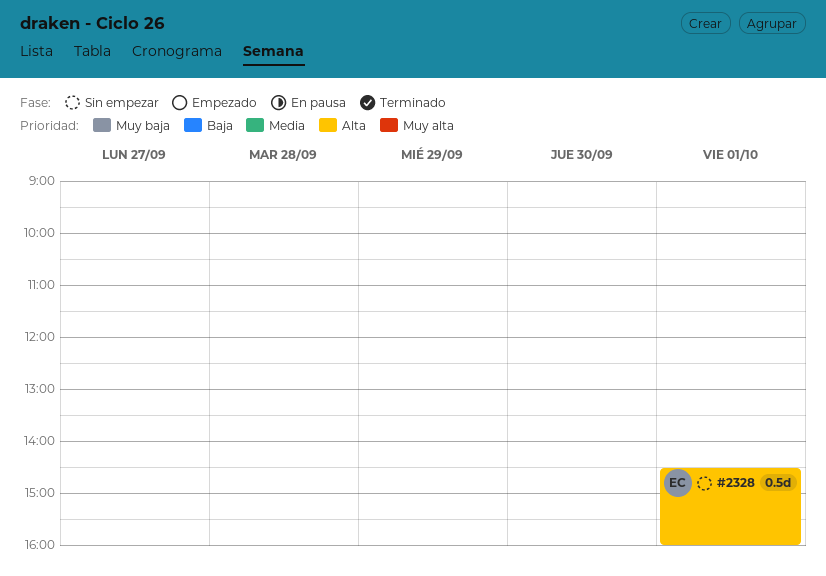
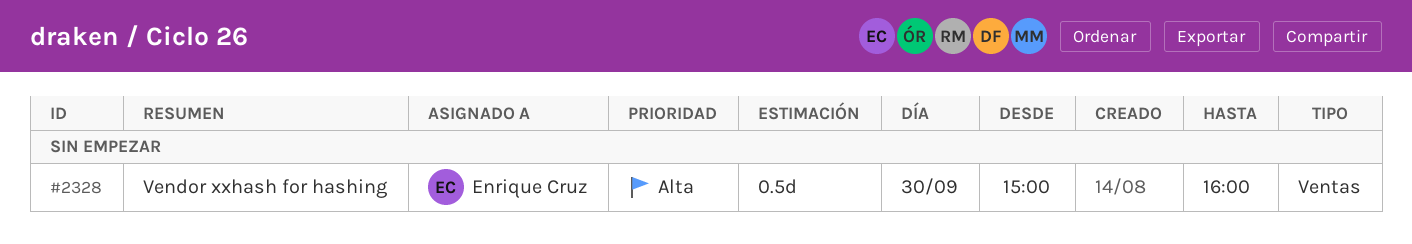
#2328, day: Oct 1 -> Sep 30
#2328, begins: 14:30 -> 15:00

